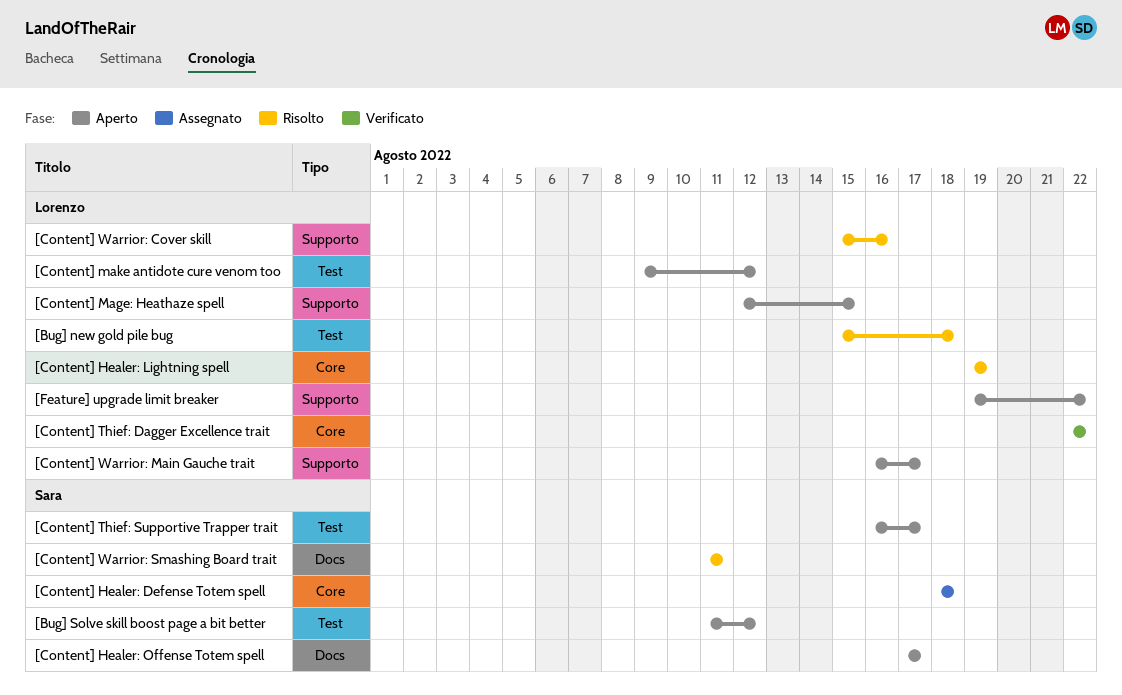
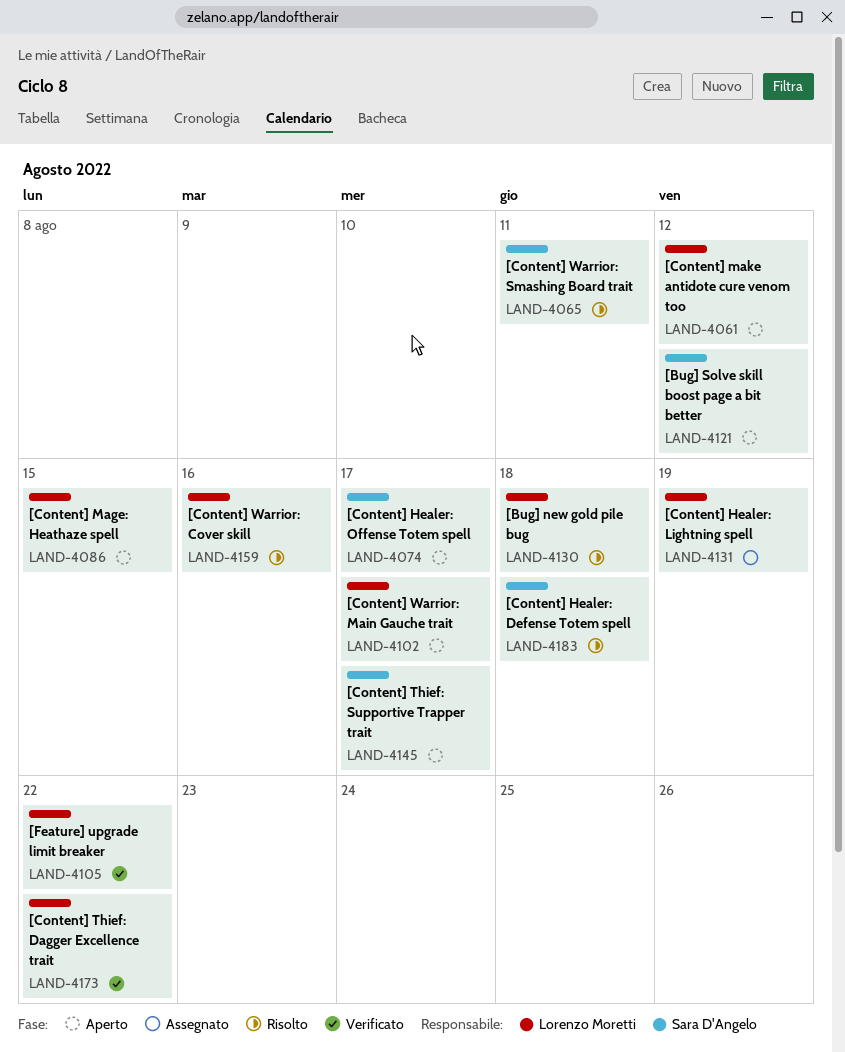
[Content] Healer: Defense Totem spell, status: Assegnato -> Risolto
[Content] Healer: Lightning spell, status: Risolto -> Assegnato
[Feature] upgrade limit breaker, status: Aperto -> Verificato

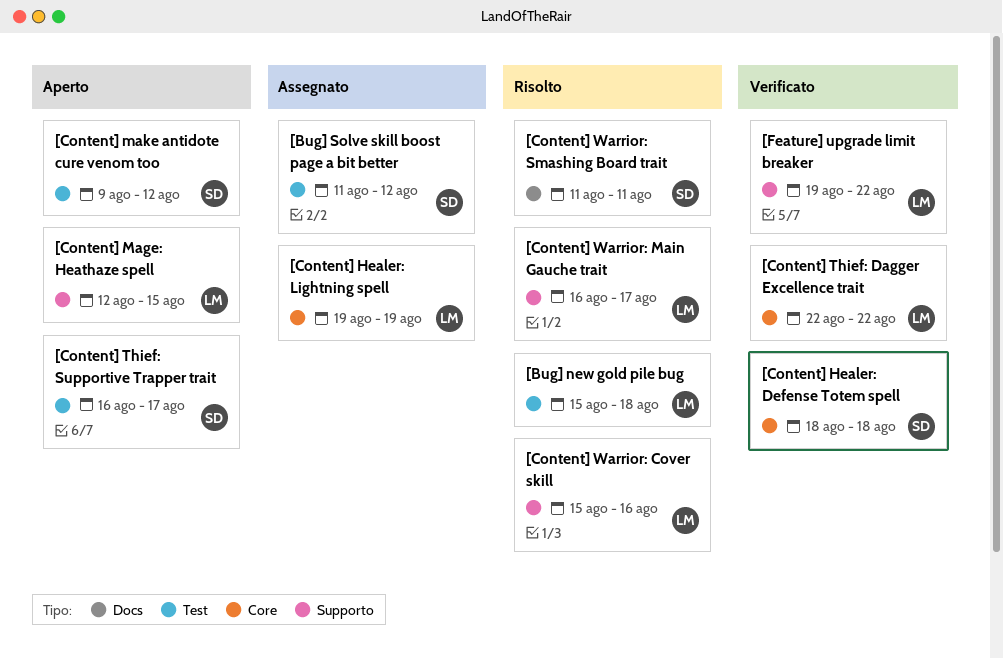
[Bug] Solve skill boost page a bit better, status: Aperto -> Assegnato
[Content] Healer: Defense Totem spell, status: Risolto -> Verificato
[Content] Healer: Offense Totem spell: present -> none
[Content] make antidote cure venom too, owner: Lorenzo Moretti -> Sara D'Angelo
[Content] Warrior: Main Gauche trait, status: Aperto -> Risolto

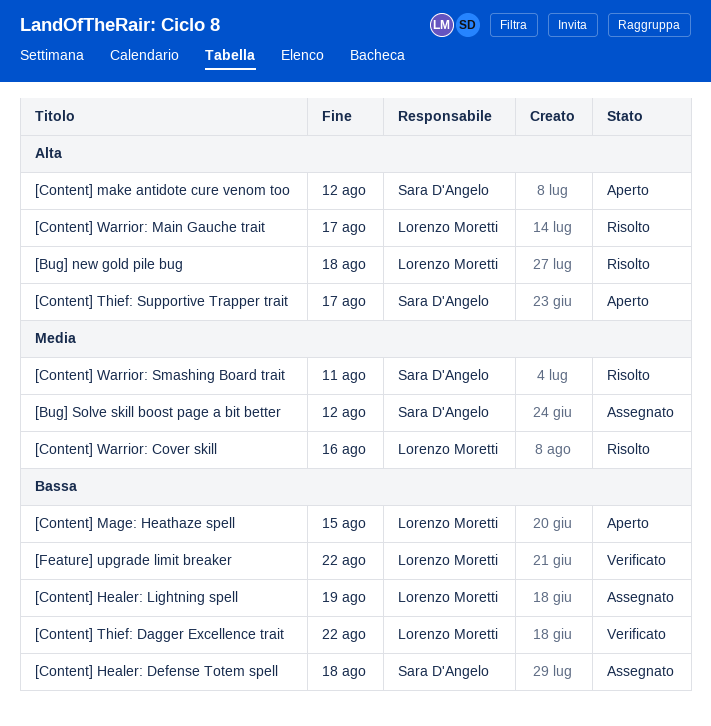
[Content] Healer: Defense Totem spell, status: Verificato -> Assegnato

